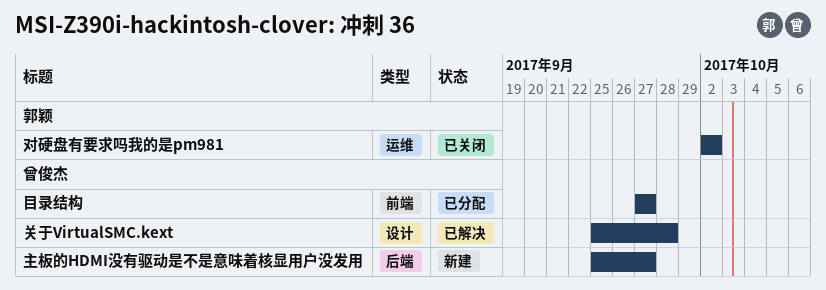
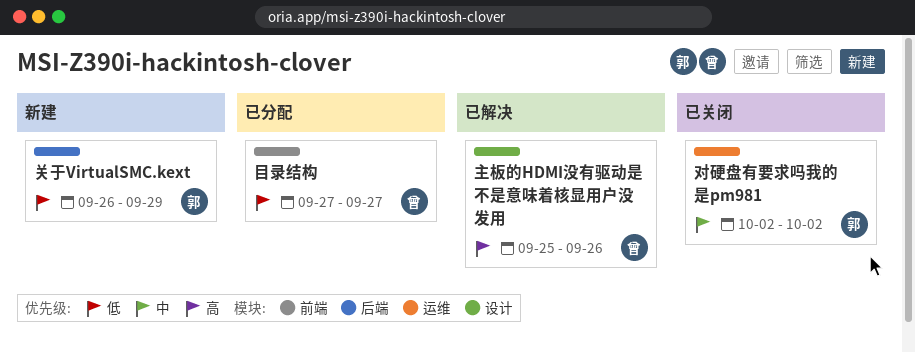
主板的HDMI没有驱动是不是意味着核显用户没发用, status: 新建 -> 已解决
主板的HDMI没有驱动是不是意味着核显用户没发用, label: 后端 -> 设计
主板的HDMI没有驱动是不是意味着核显用户没发用, due: Sep 27 -> Sep 26
关于VirtualSMC.kext, status: 已解决 -> 新建
关于VirtualSMC.kext, owner: 曾俊杰 -> 郭颖
关于VirtualSMC.kext, label: 设计 -> 后端
关于VirtualSMC.kext, start: Sep 25 -> Sep 26
关于VirtualSMC.kext, due: Sep 28 -> Sep 29

